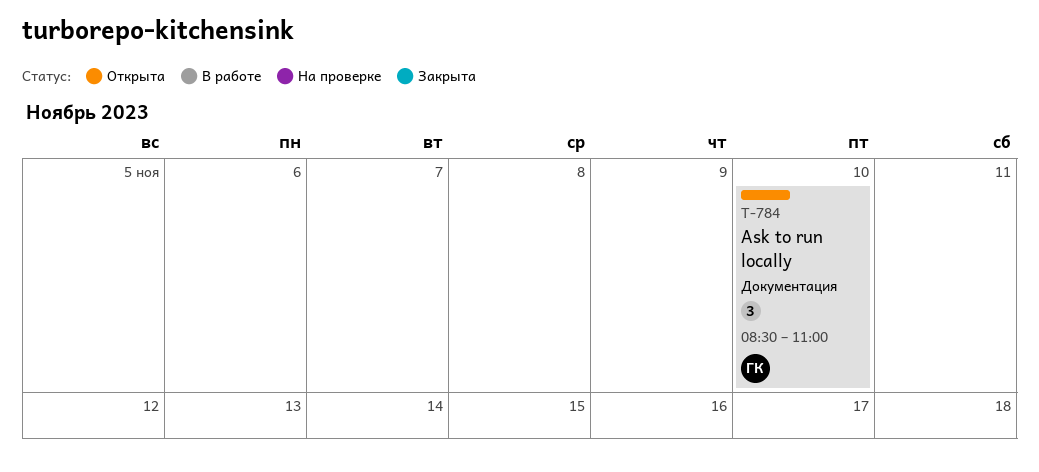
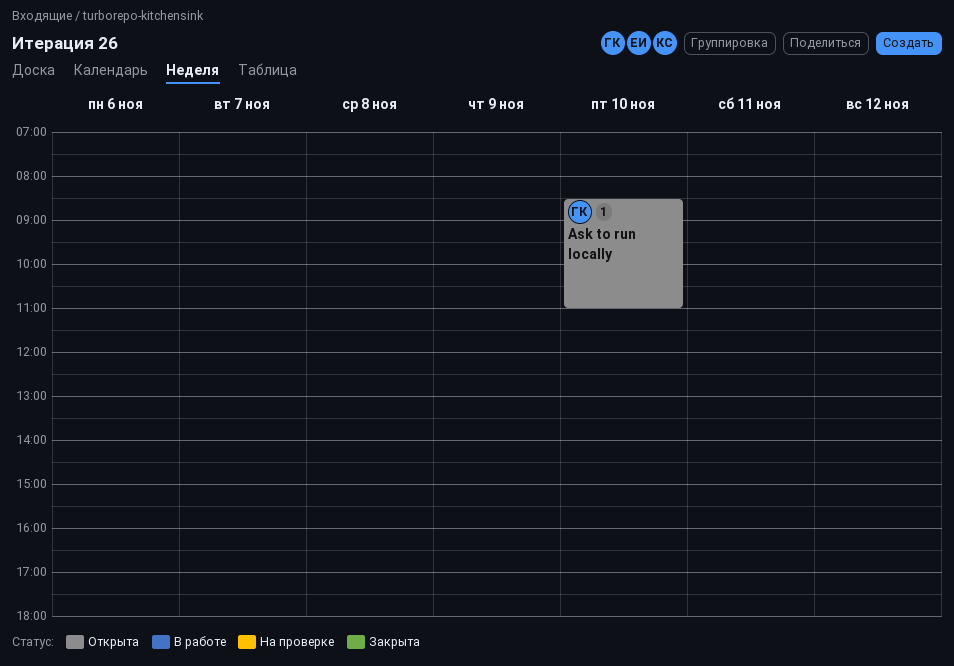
Ask to run locally, estimate: 3 -> 1

